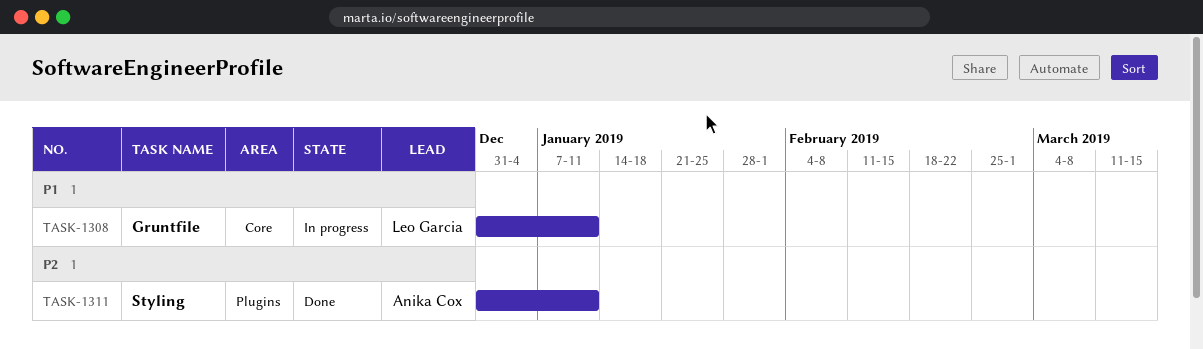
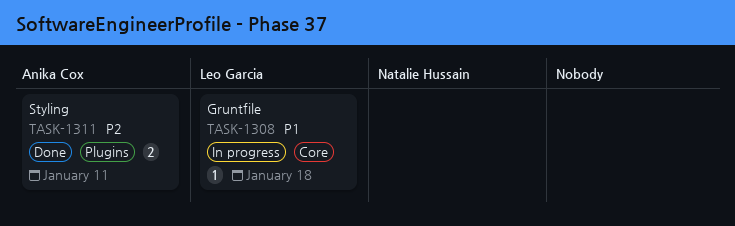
TASK-1308, due: Jan 11 -> Jan 18

